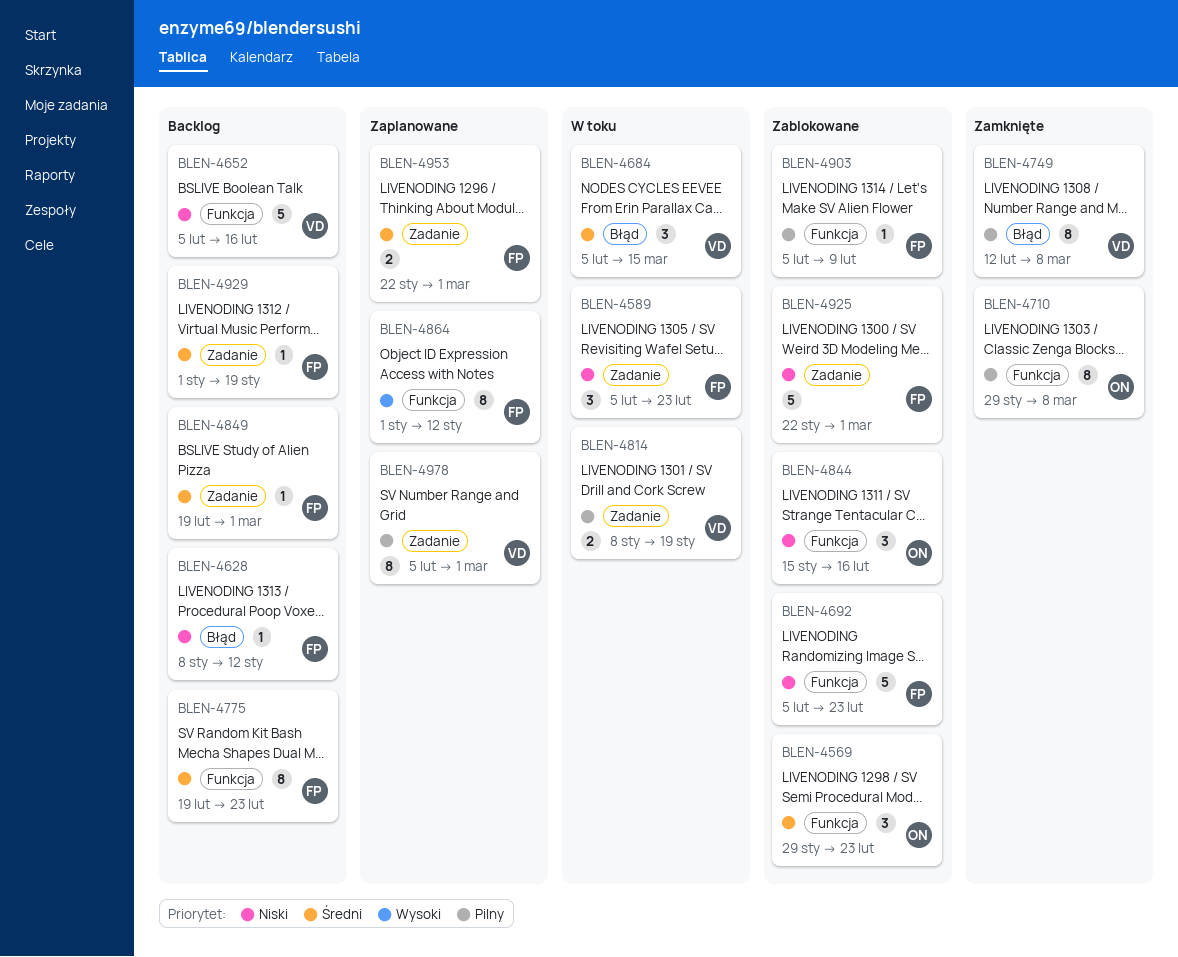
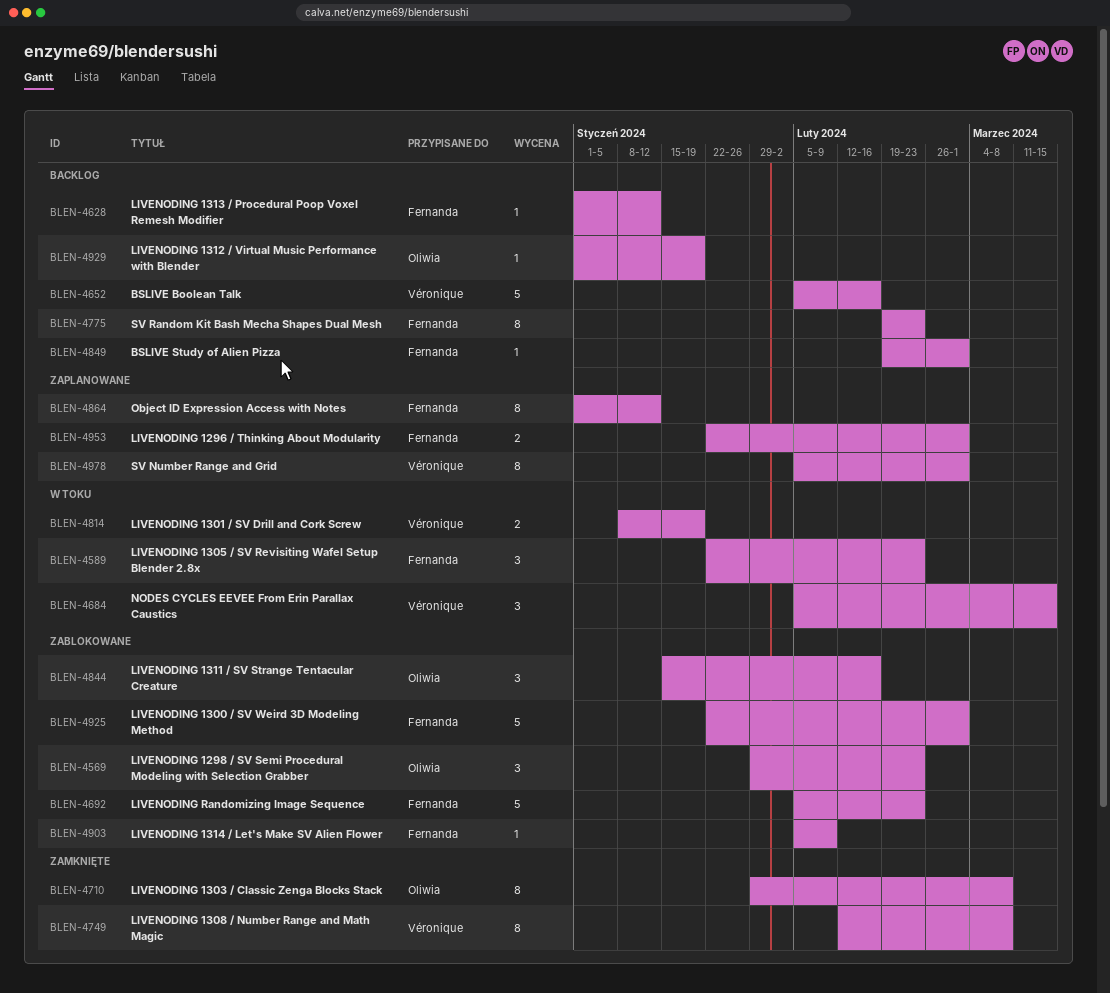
BLEN-4589, start: Feb 5 -> Jan 22
BLEN-4628, start: Jan 8 -> Jan 1
BLEN-4929, owner: Fernanda -> Oliwia

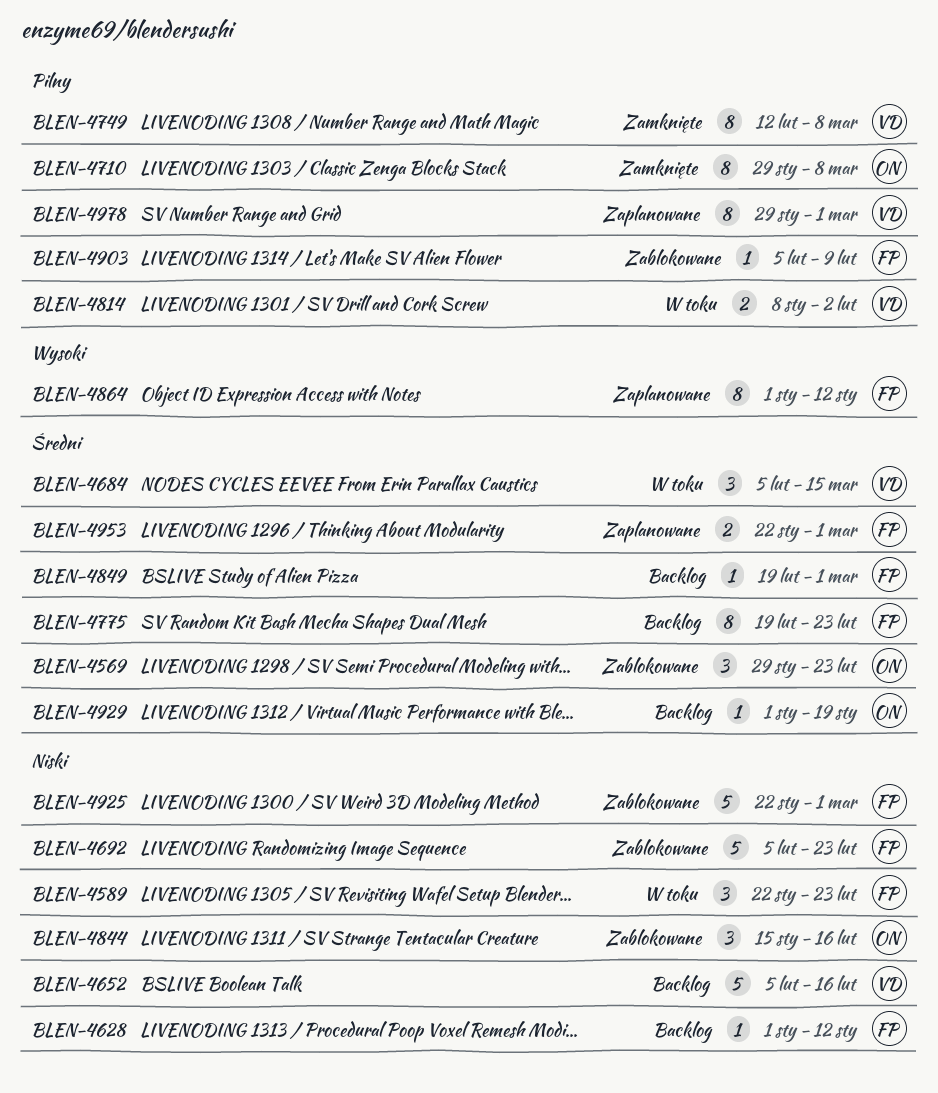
BLEN-4814, due: Jan 19 -> Feb 2
BLEN-4978, start: Feb 5 -> Jan 29

